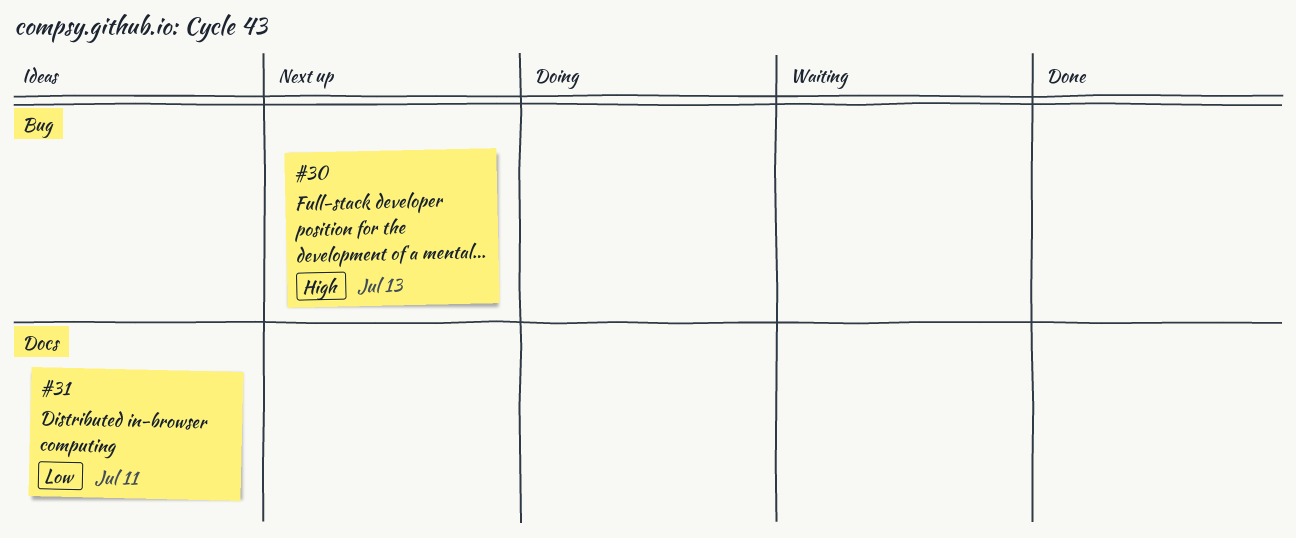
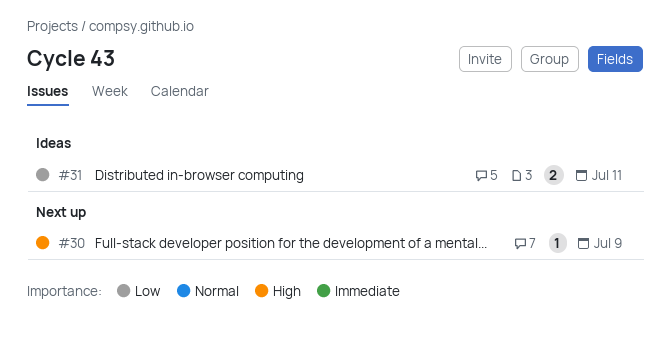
#30, due: Jul 13 -> Jul 9

